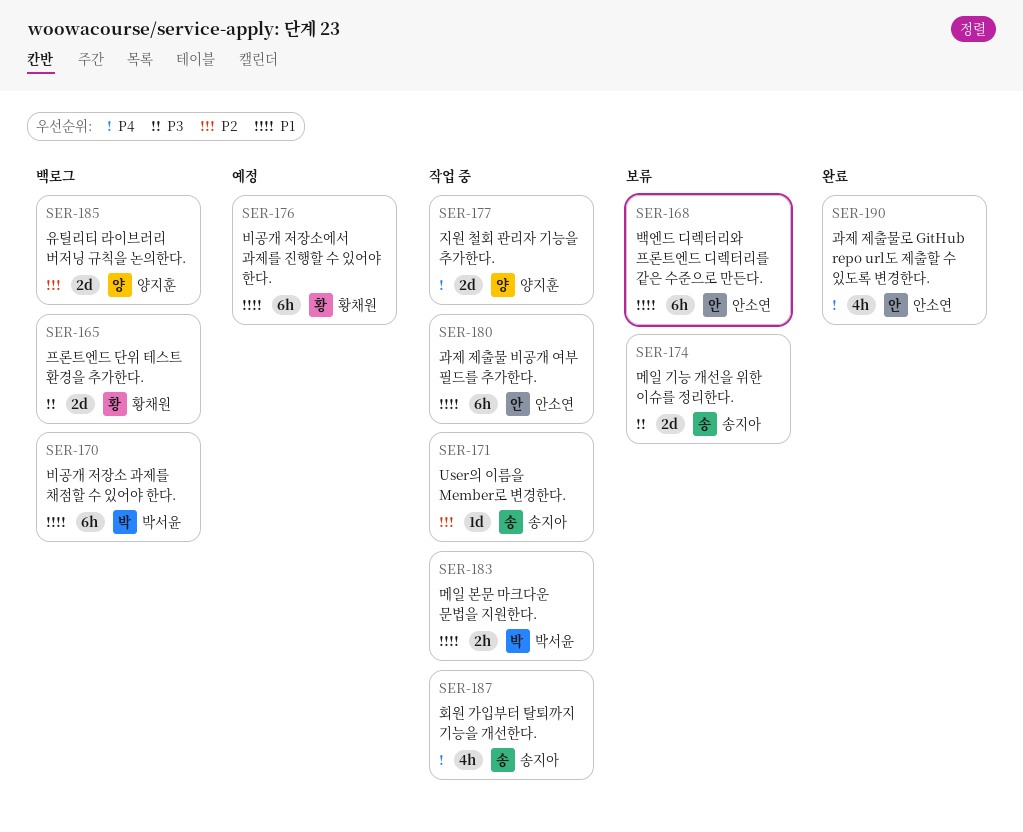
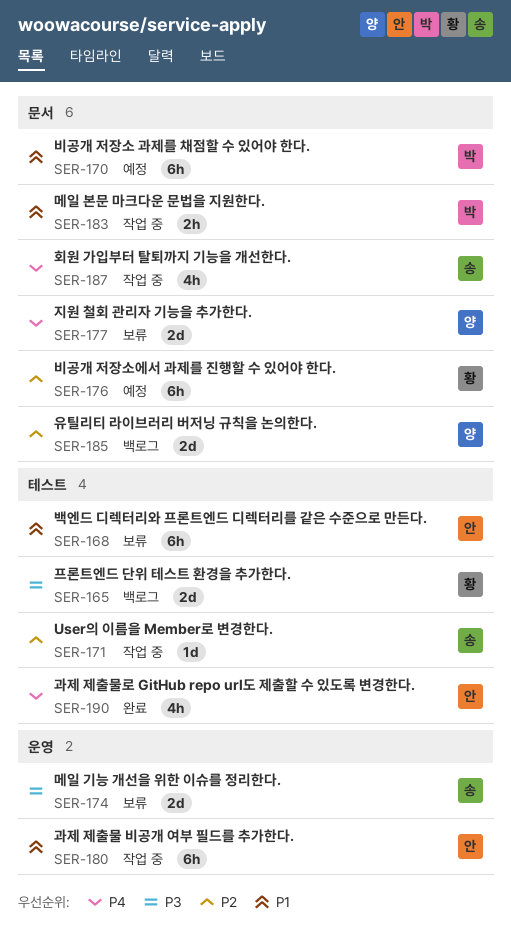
SER-170, status: 백로그 -> 예정
SER-176, priority: P1 -> P2
SER-177, status: 작업 중 -> 보류

